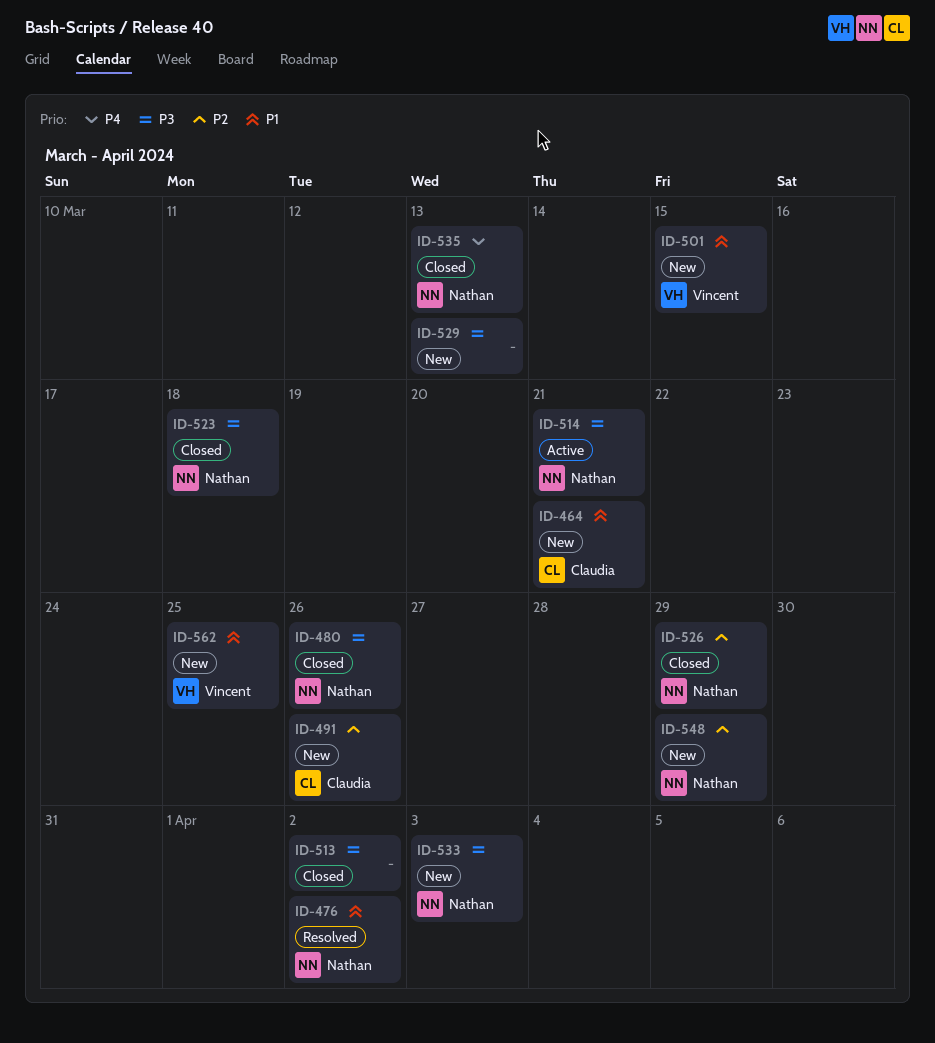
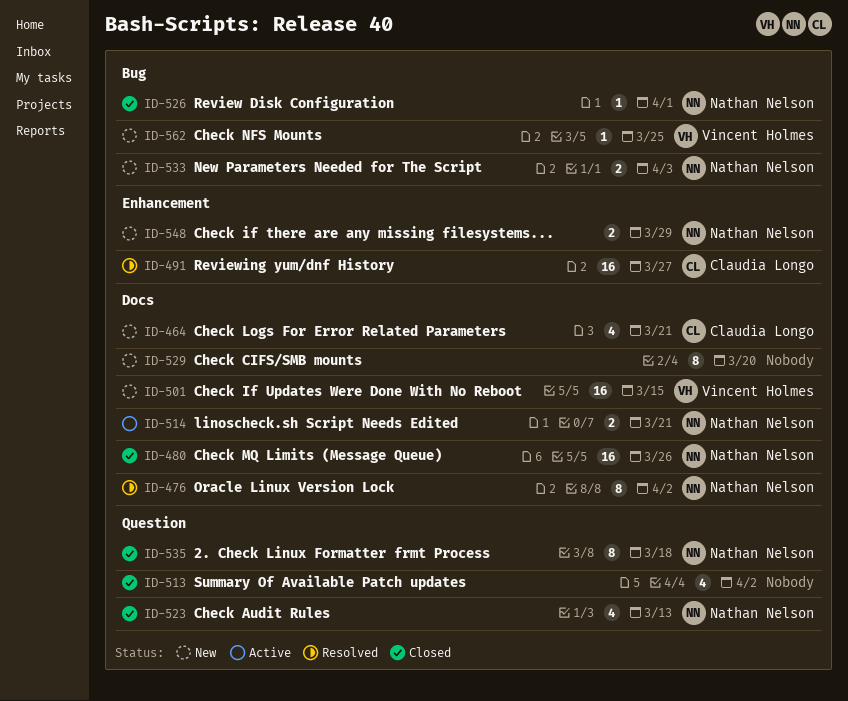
ID-491, status: New -> Resolved
ID-491, due: Mar 26 -> Mar 27
ID-523, due: Mar 18 -> Mar 13
ID-526, due: Mar 29 -> Apr 1
ID-529, due: Mar 13 -> Mar 20
ID-535, due: Mar 13 -> Mar 18

